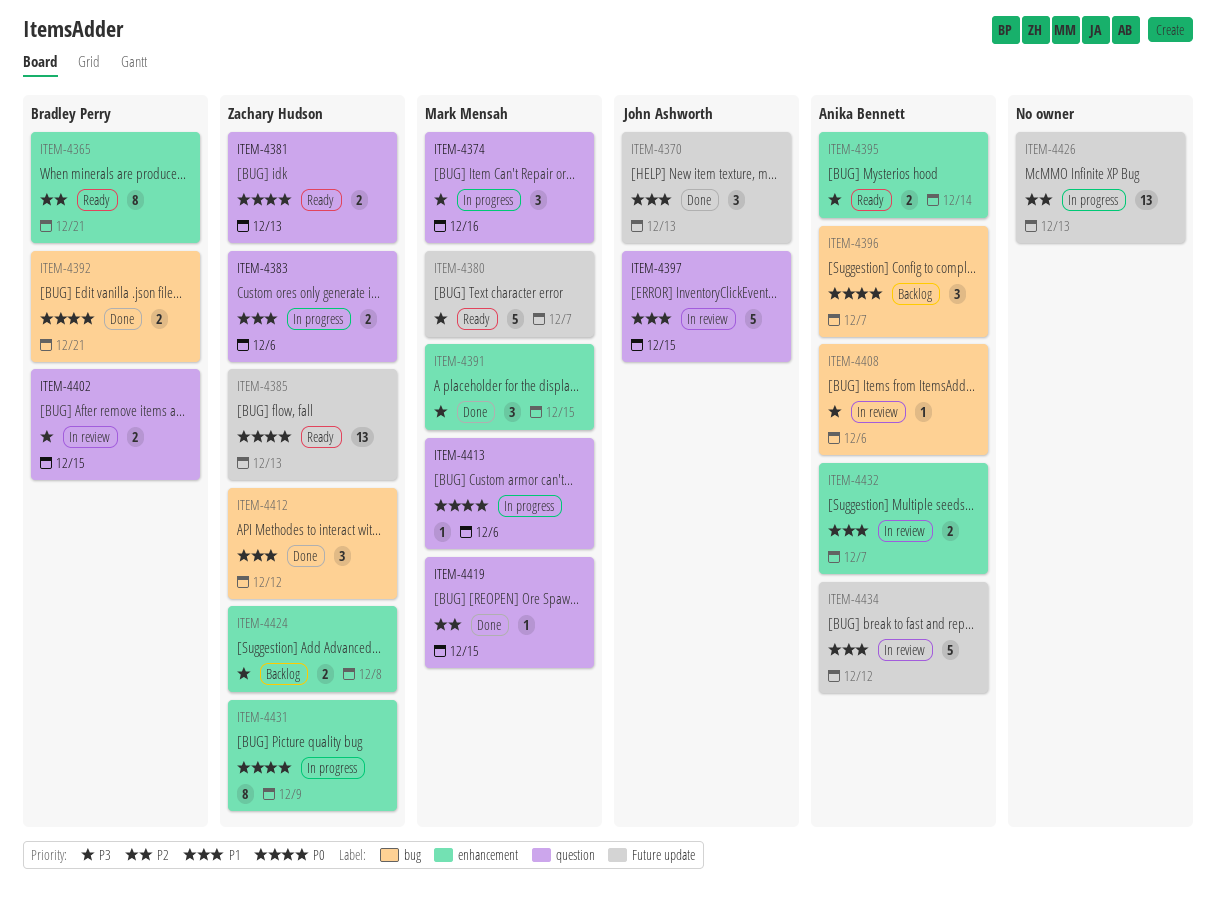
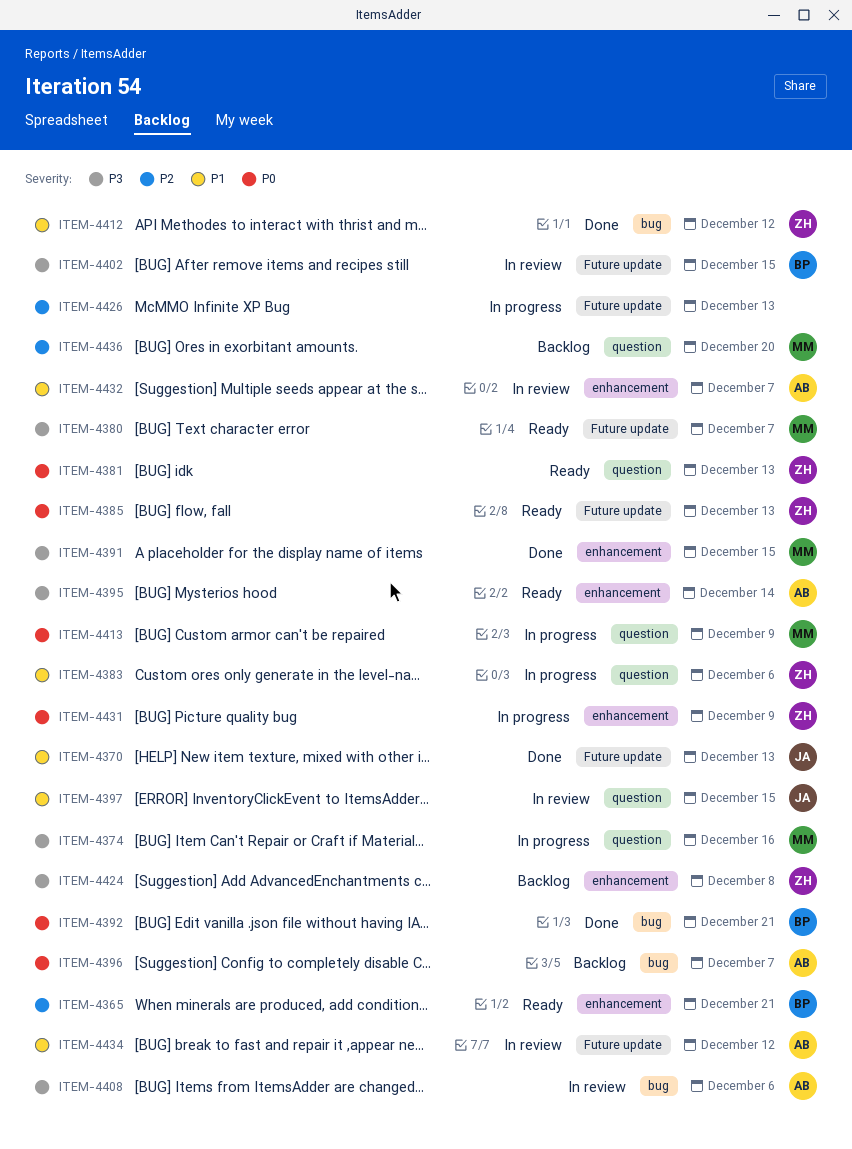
ITEM-4402, label: question -> Future update
ITEM-4413, due: Dec 6 -> Dec 9
ITEM-4419: present -> none
ITEM-4436: none -> present

